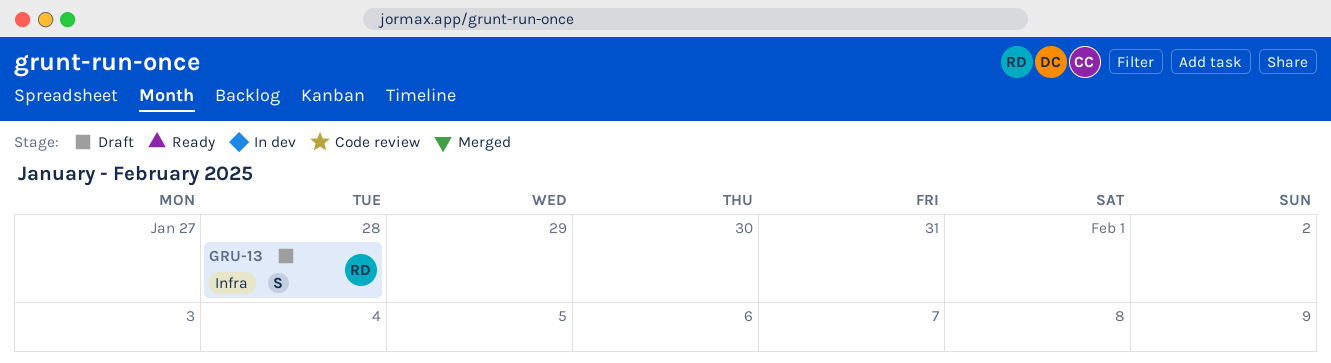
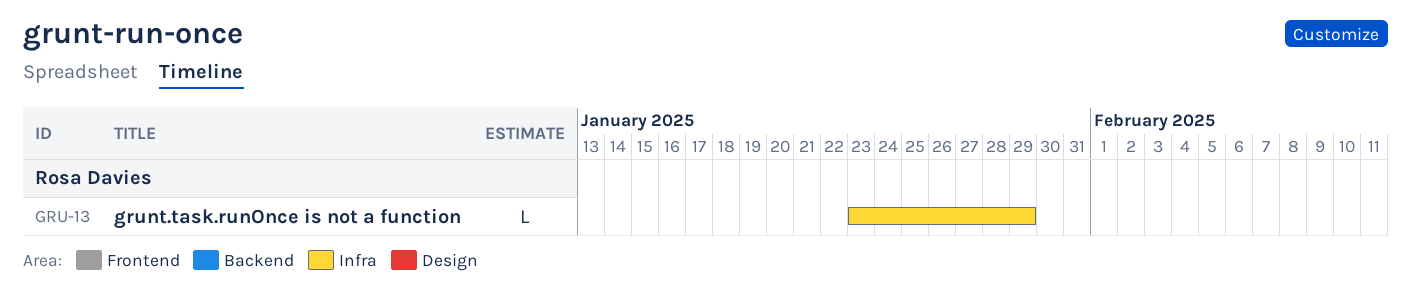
GRU-13, estimate: S -> L
GRU-13, due: Jan 28 -> Jan 29

